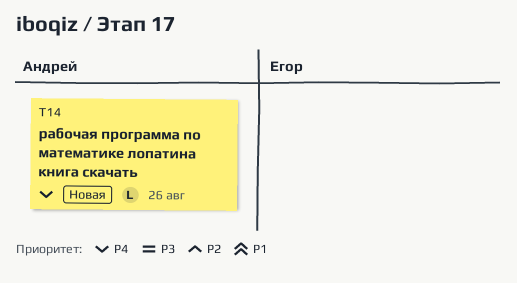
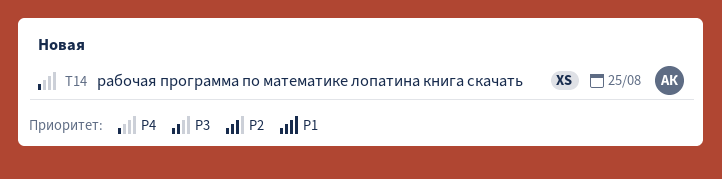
T14, estimate: L -> XS
T14, due: Aug 26 -> Aug 25

